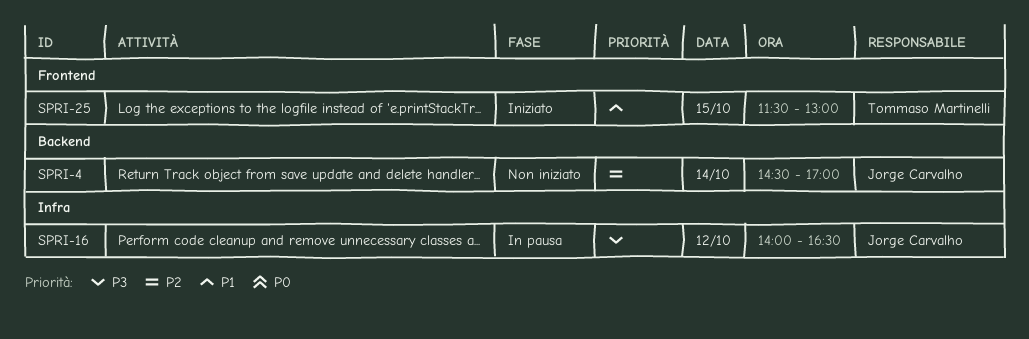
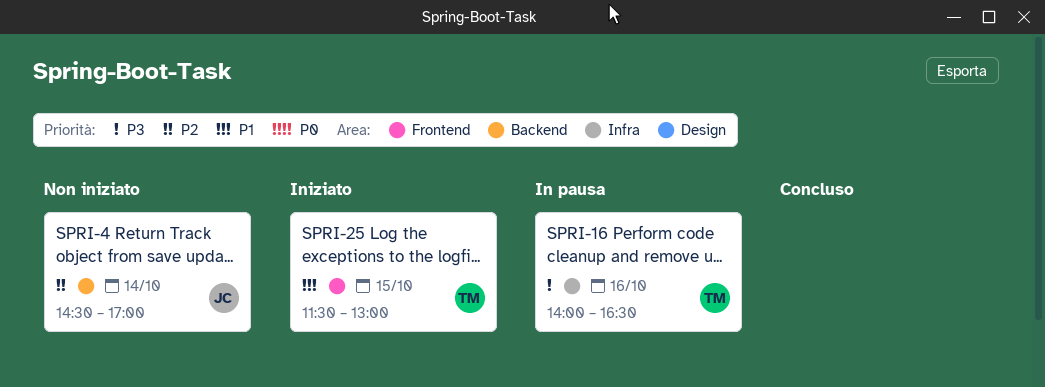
SPRI-16, owner: Jorge Carvalho -> Tommaso Martinelli
SPRI-16, day: Oct 12 -> Oct 16

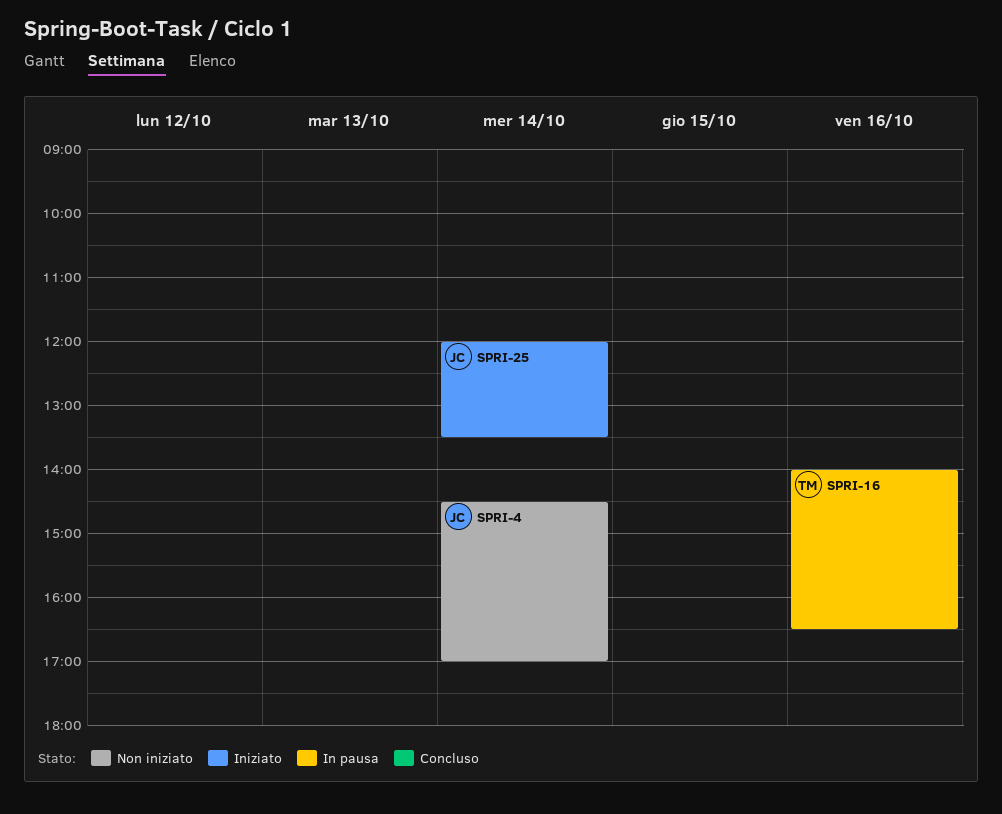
SPRI-25, owner: TM -> JC
SPRI-25, day: Oct 15 -> Oct 14
SPRI-25, begins: 11:30 -> 12:00
SPRI-25, ends: 13:00 -> 13:30

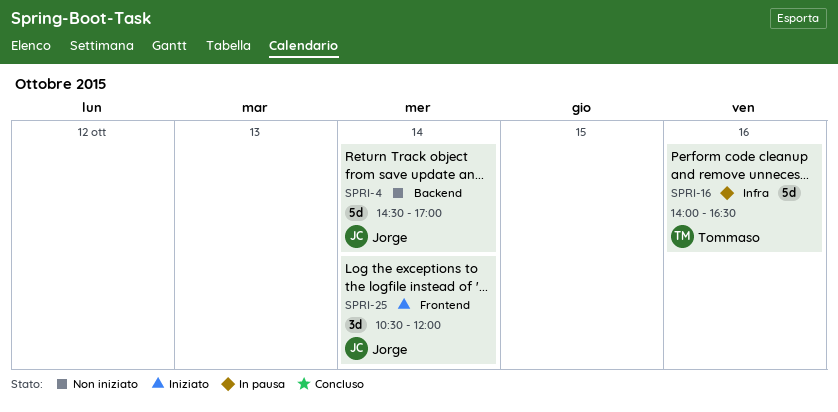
SPRI-25, begins: 12:00 -> 10:30
SPRI-25, ends: 13:30 -> 12:00

